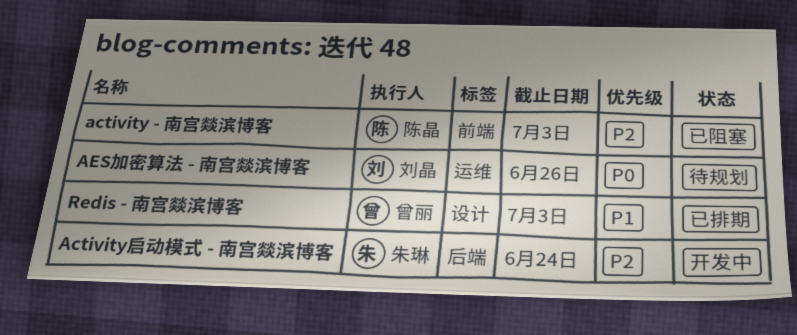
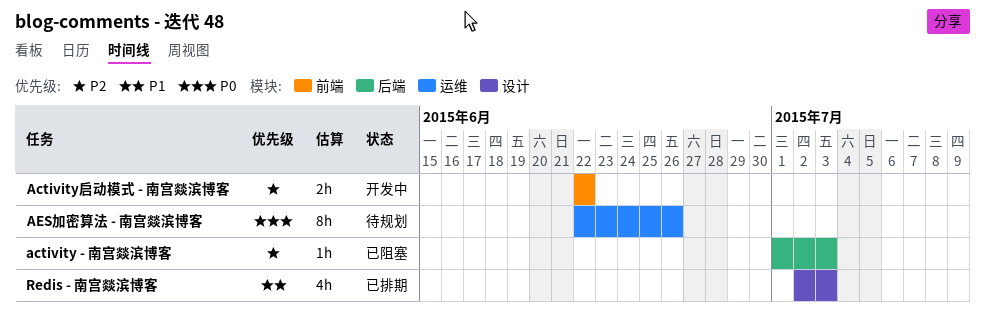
activity - 南宫燚滨博客, label: 前端 -> 后端
Activity启动模式 - 南宫燚滨博客, label: 后端 -> 前端
Activity启动模式 - 南宫燚滨博客, due: Jun 24 -> Jun 22

